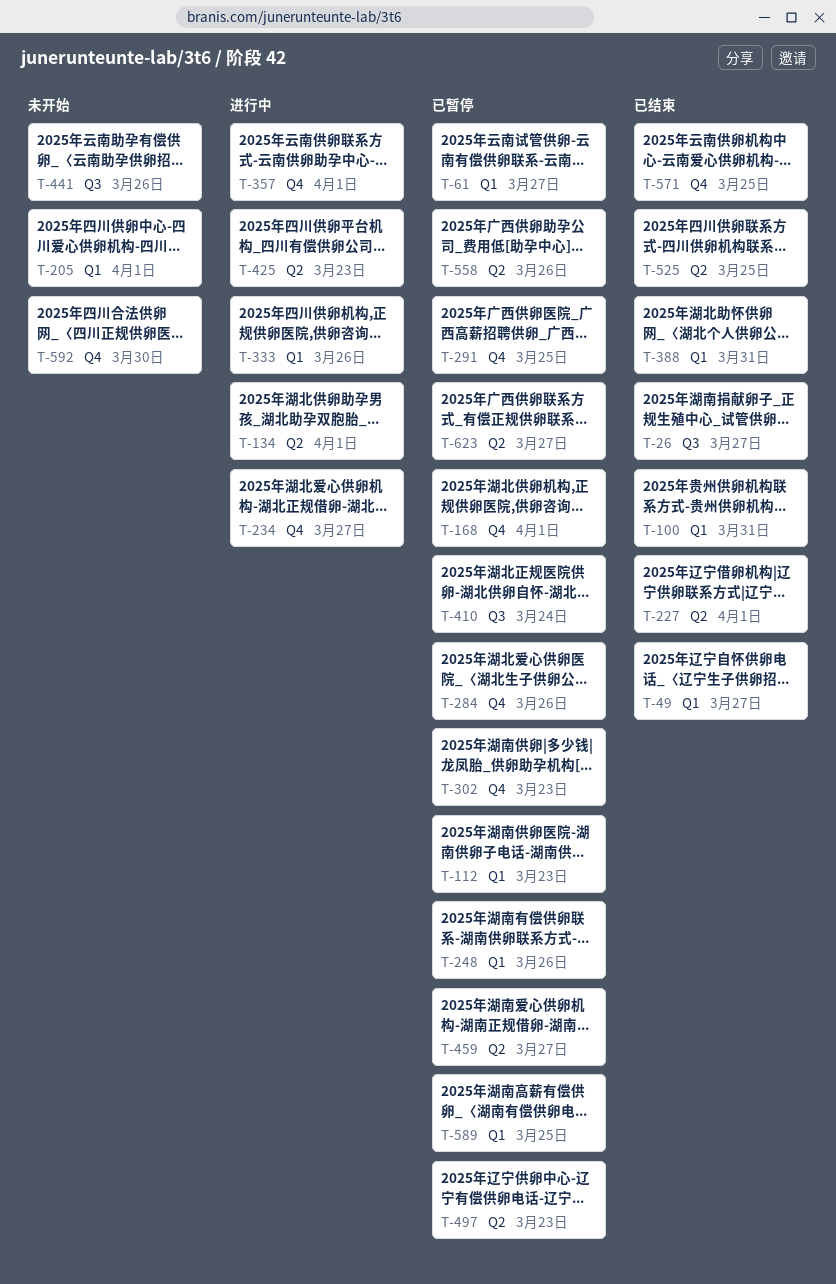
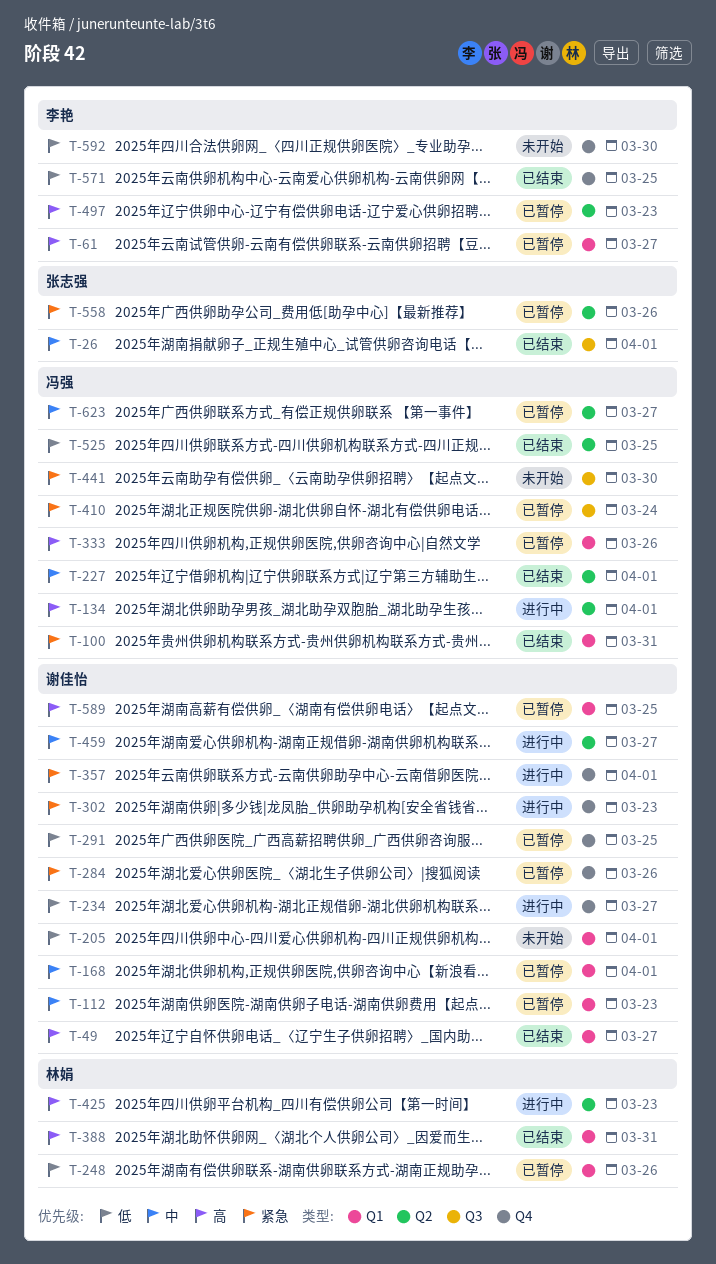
T-26, due: Mar 27 -> Apr 1
T-168, label: Q4 -> Q1
T-302, status: 已暂停 -> 进行中
T-333, status: 进行中 -> 已暂停
T-441, due: Mar 26 -> Mar 30
T-459, status: 已暂停 -> 进行中

